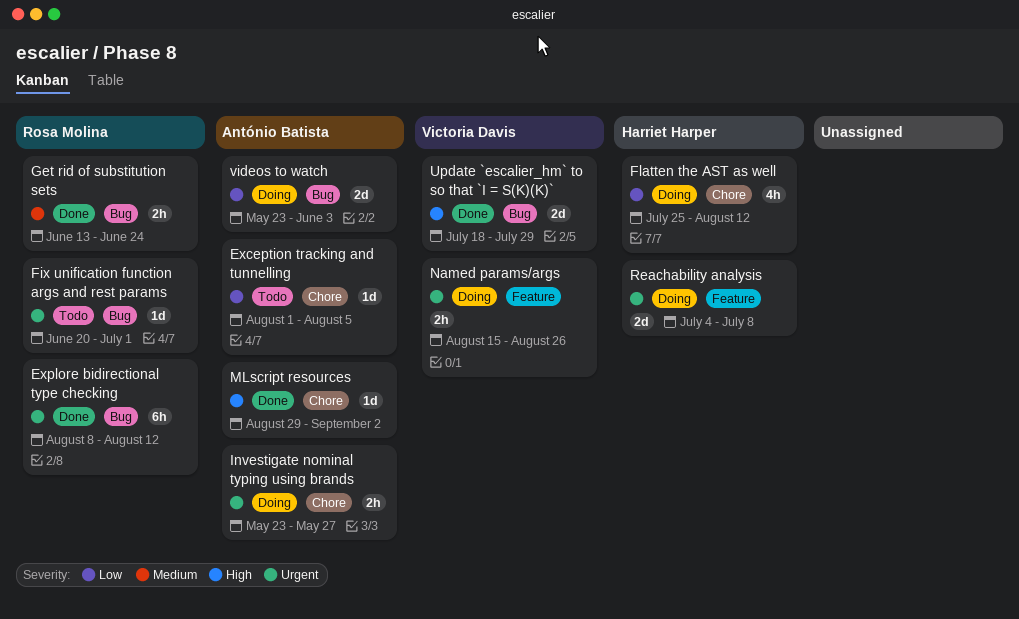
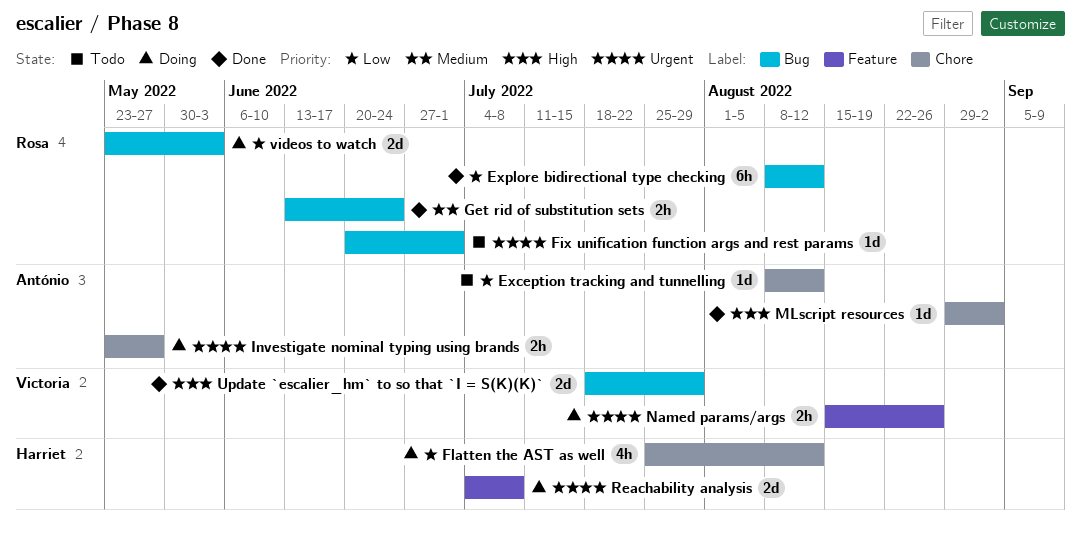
Exception tracking and tunnelling, start: Aug 1 -> Aug 8
Exception tracking and tunnelling, due: Aug 5 -> Aug 12
Explore bidirectional type checking, priority: Urgent -> Low
videos to watch, owner: António Batista -> Rosa Molina

